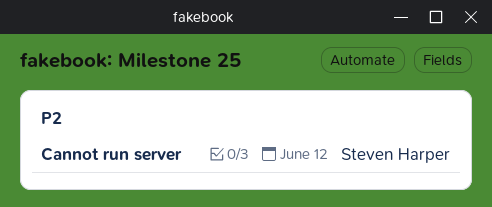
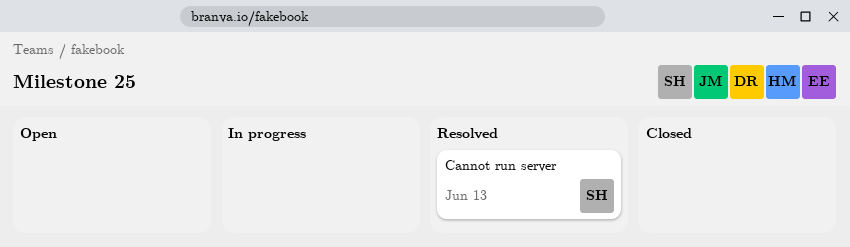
Cannot run server, due: Jun 12 -> Jun 13

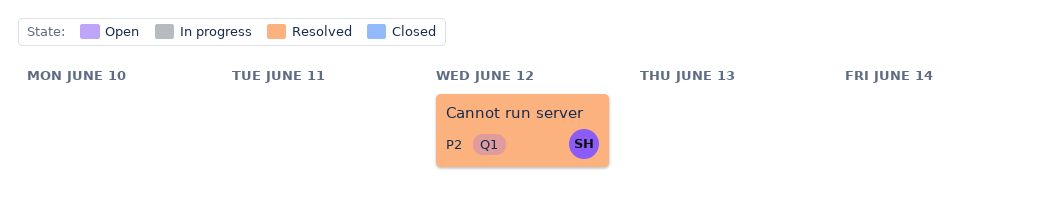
Cannot run server, due: Jun 13 -> Jun 12

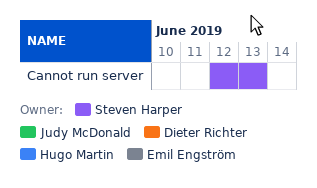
Cannot run server, due: Jun 12 -> Jun 13

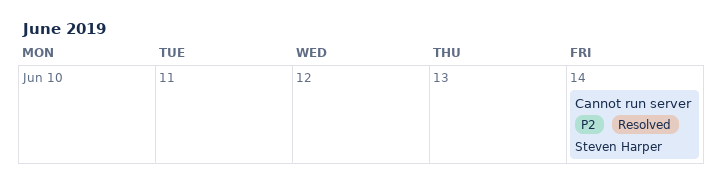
Cannot run server, due: Jun 13 -> Jun 14

